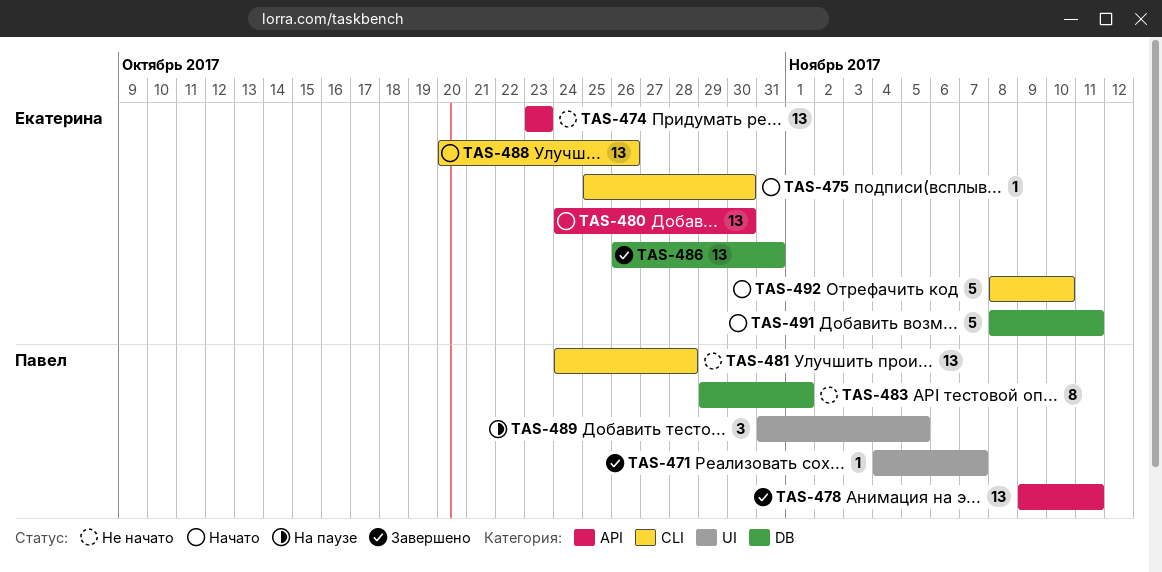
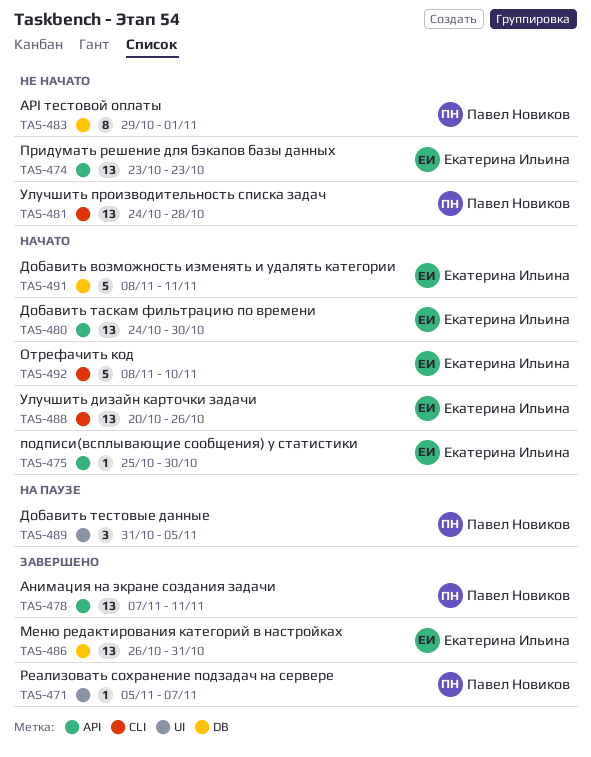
TAS-471, start: Nov 4 -> Nov 5
TAS-475, label: CLI -> API
TAS-478, start: Nov 9 -> Nov 7

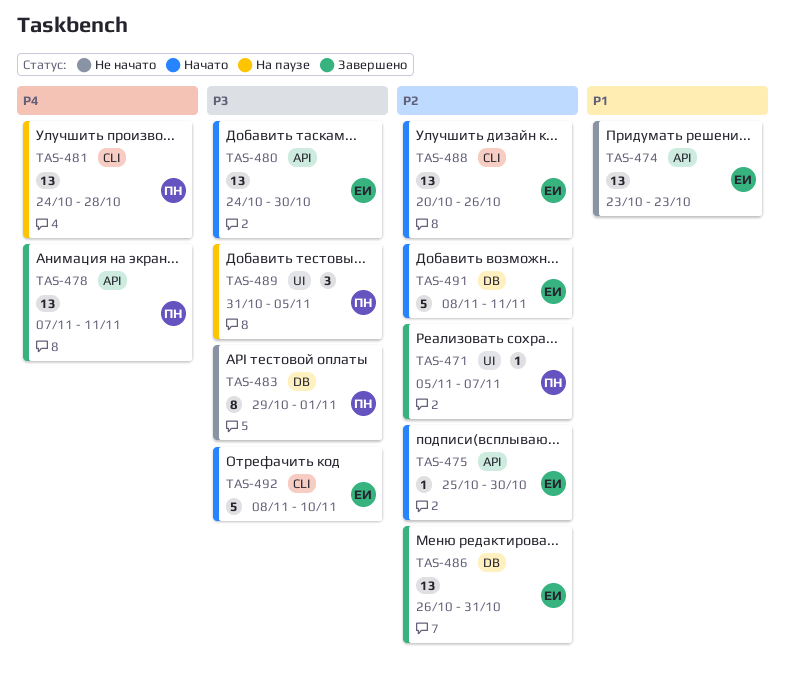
TAS-481, status: Не начато -> На паузе

